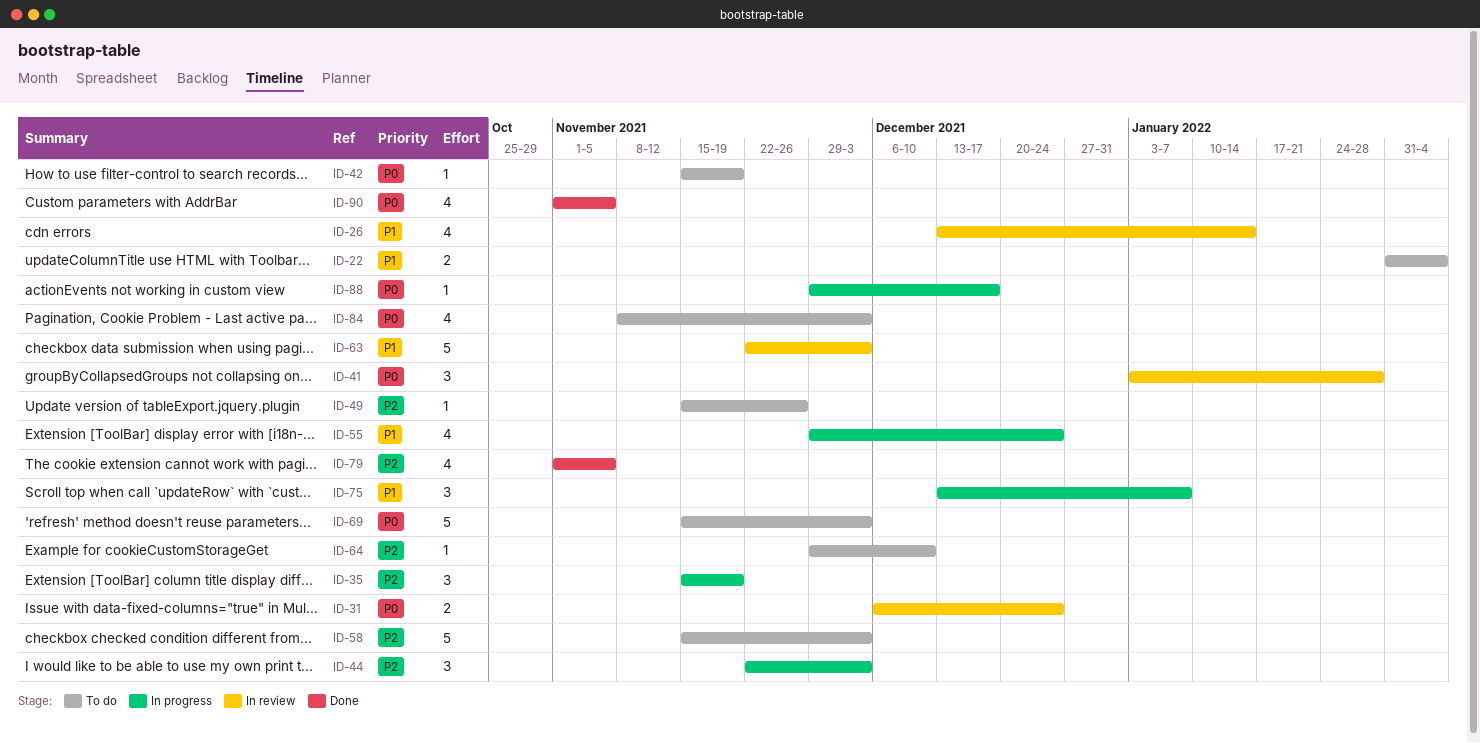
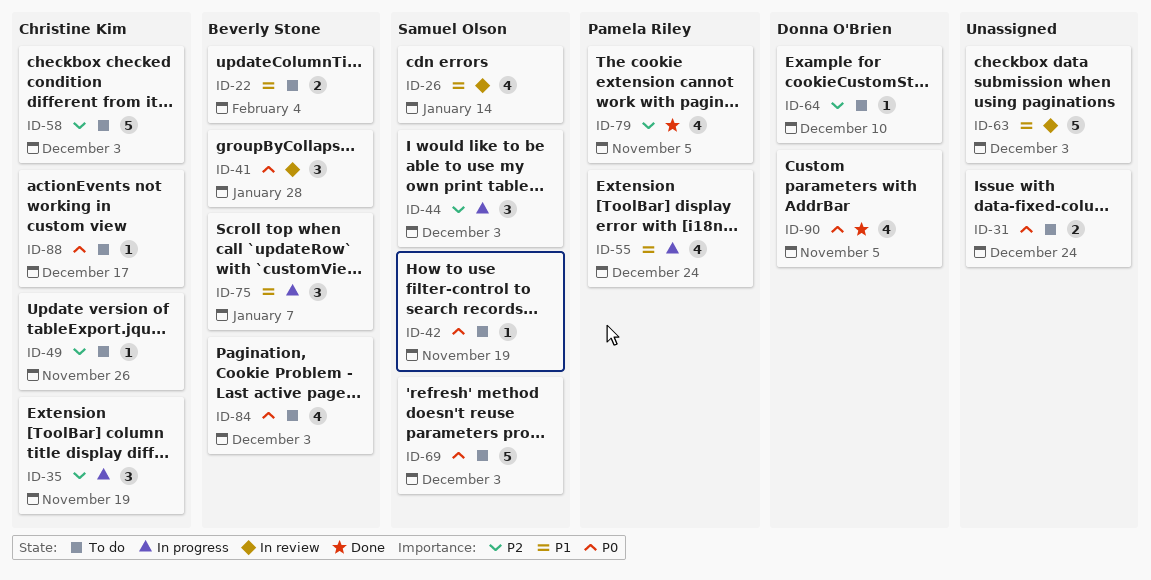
ID-31, status: In review -> To do
ID-88, status: In progress -> To do

